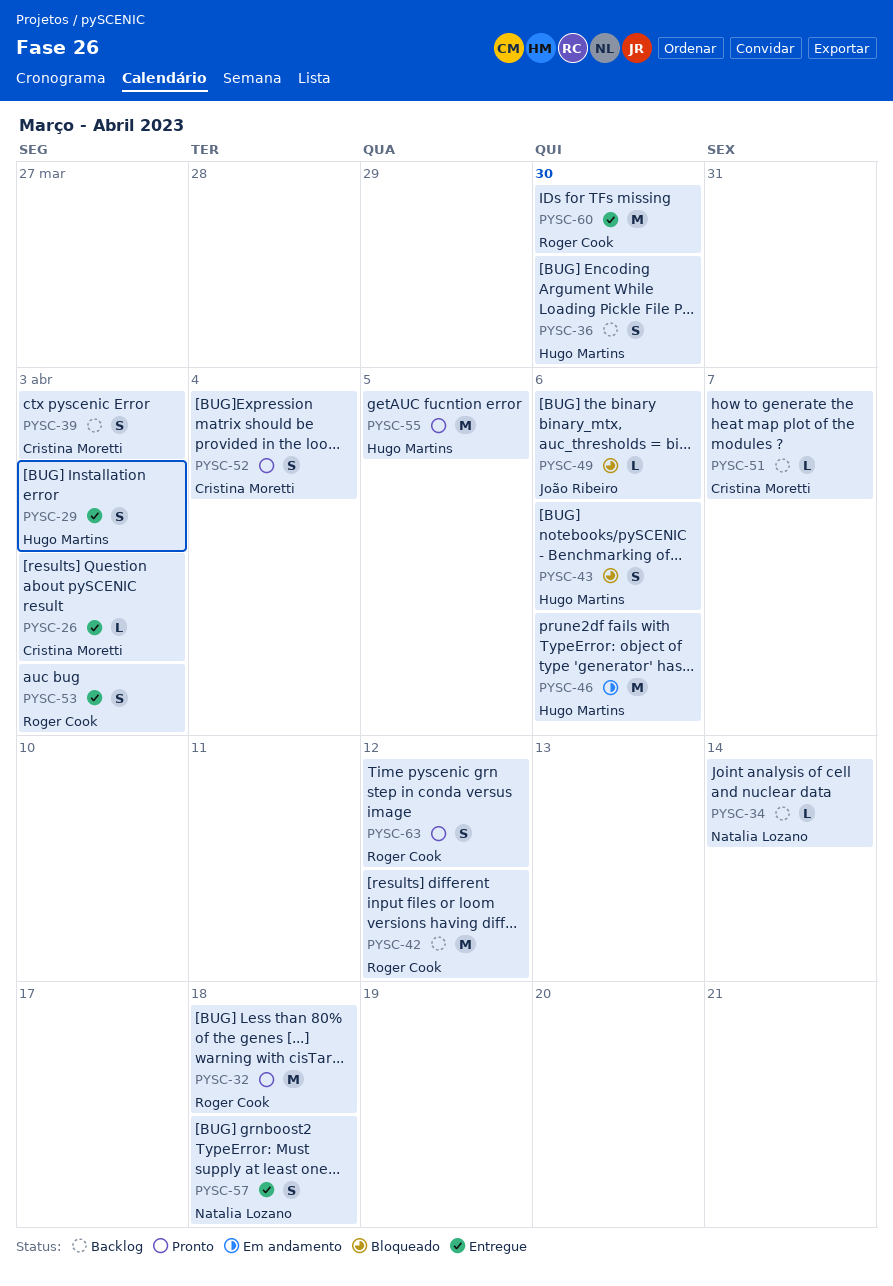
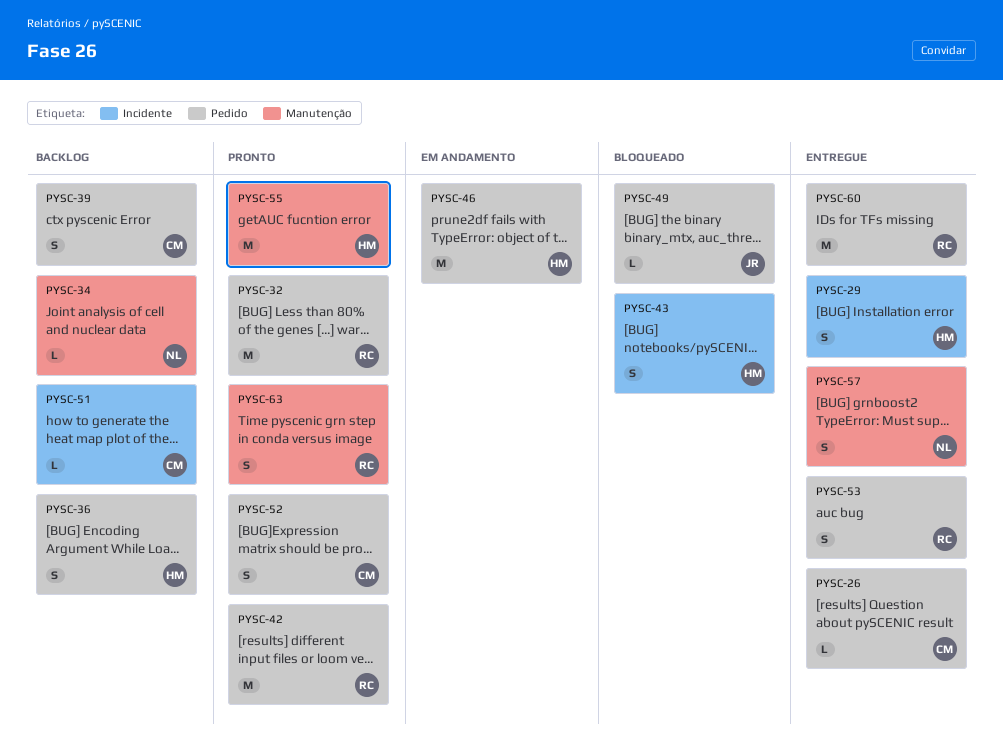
PYSC-42, status: Backlog -> Pronto

